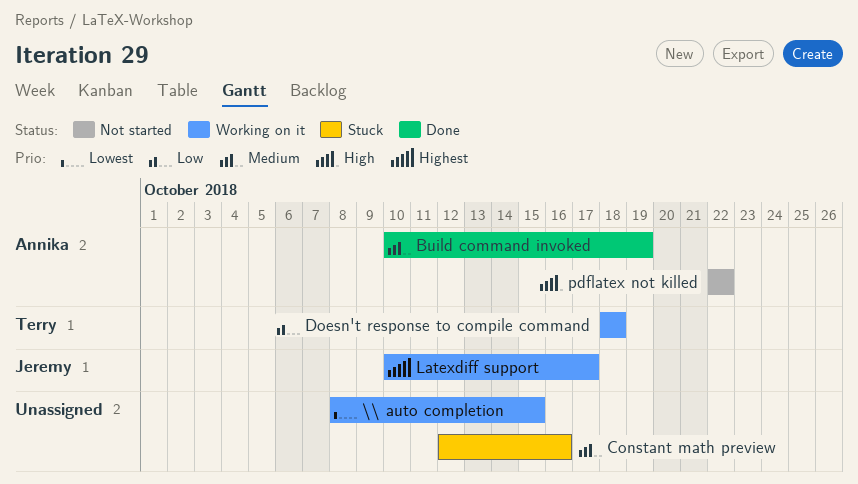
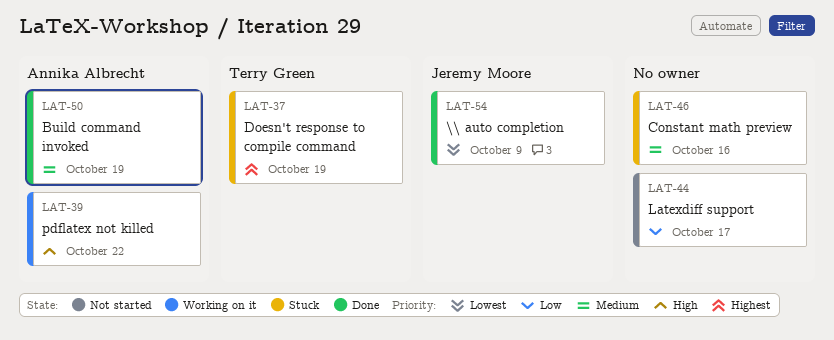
\\ auto completion, status: Working on it -> Done
\\ auto completion, owner: none -> Jeremy Moore
\\ auto completion, due: Oct 15 -> Oct 9
Doesn't response to compile command, status: Working on it -> Stuck
Doesn't response to compile command, priority: Low -> Highest
Doesn't response to compile command, due: Oct 18 -> Oct 19
Latexdiff support, status: Working on it -> Not started
Latexdiff support, owner: Jeremy Moore -> none
Latexdiff support, priority: Highest -> Low
pdflatex not killed, status: Not started -> Working on it

